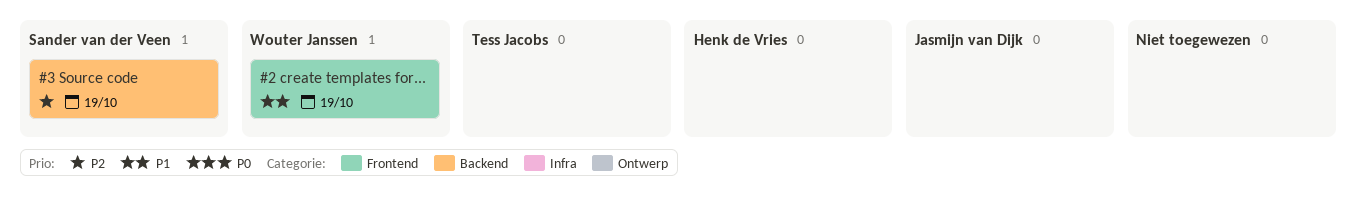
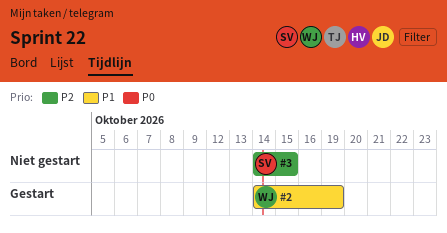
#3, due: Oct 19 -> Oct 15

